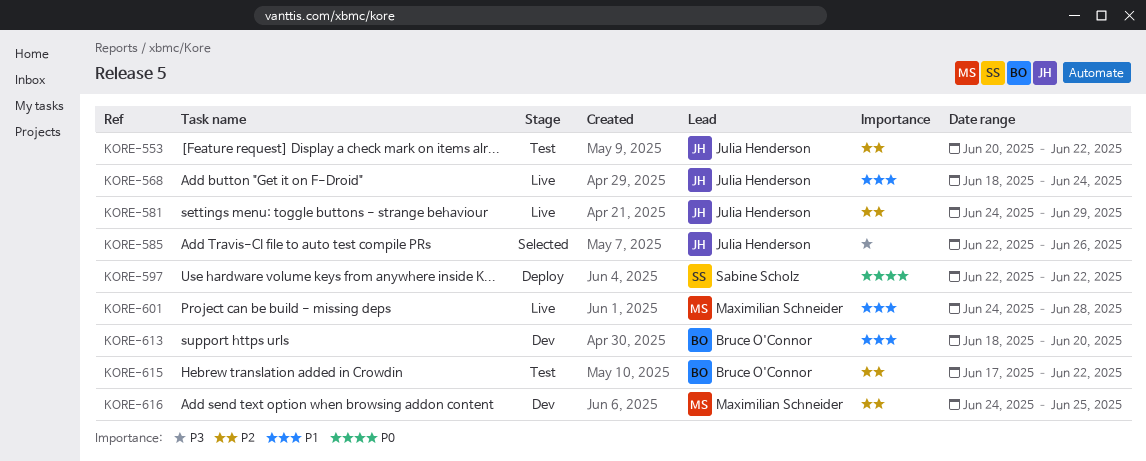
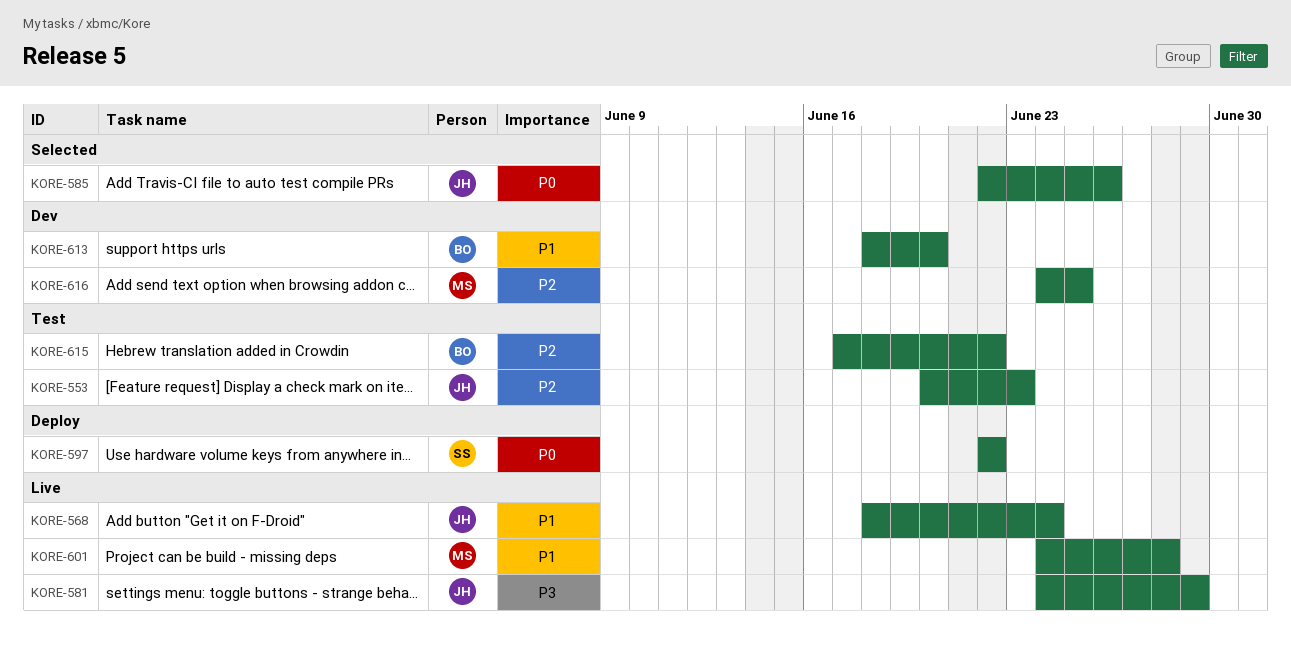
KORE-553, due: Jun 22 -> Jun 23
KORE-581, priority: P2 -> P3
KORE-585, priority: P3 -> P0

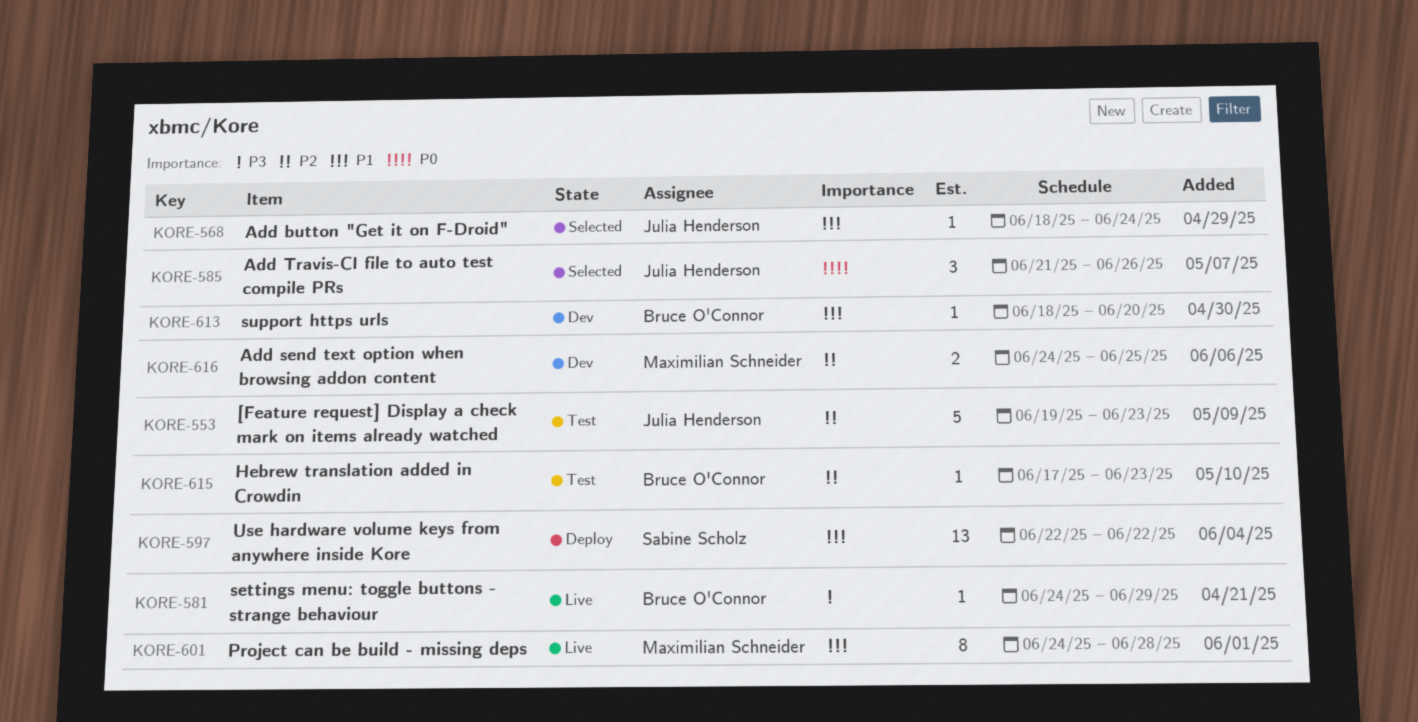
KORE-553, start: Jun 20 -> Jun 19
KORE-568, status: Live -> Selected
KORE-581, owner: Julia Henderson -> Bruce O'Connor
KORE-585, start: Jun 22 -> Jun 21
KORE-597, priority: P0 -> P1
KORE-615, due: Jun 22 -> Jun 23

